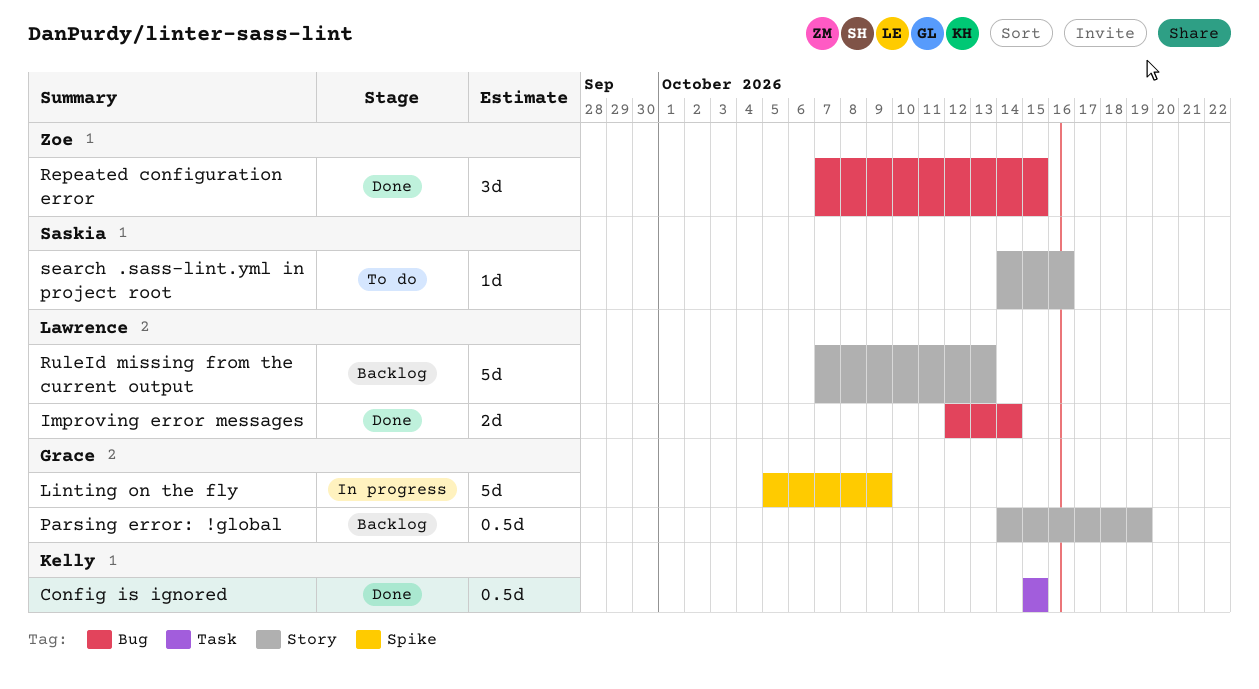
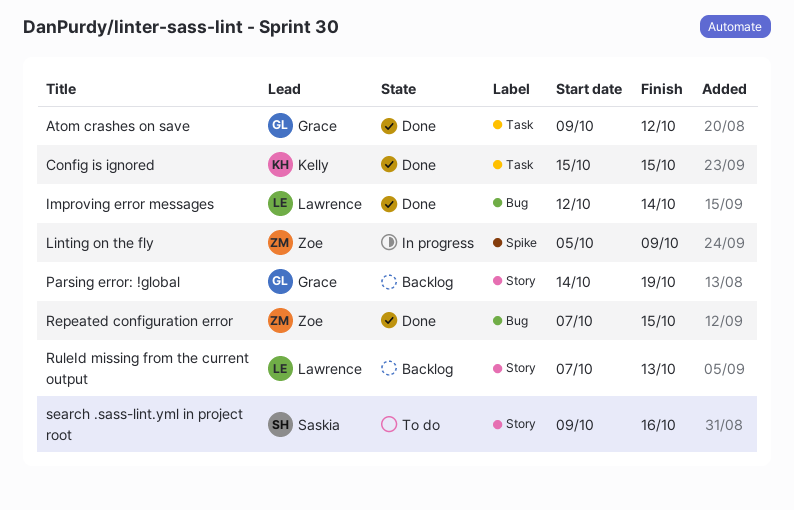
Atom crashes on save: none -> present
Linting on the fly, owner: Grace -> Zoe
search .sass-lint.yml in project root, start: Oct 14 -> Oct 9

